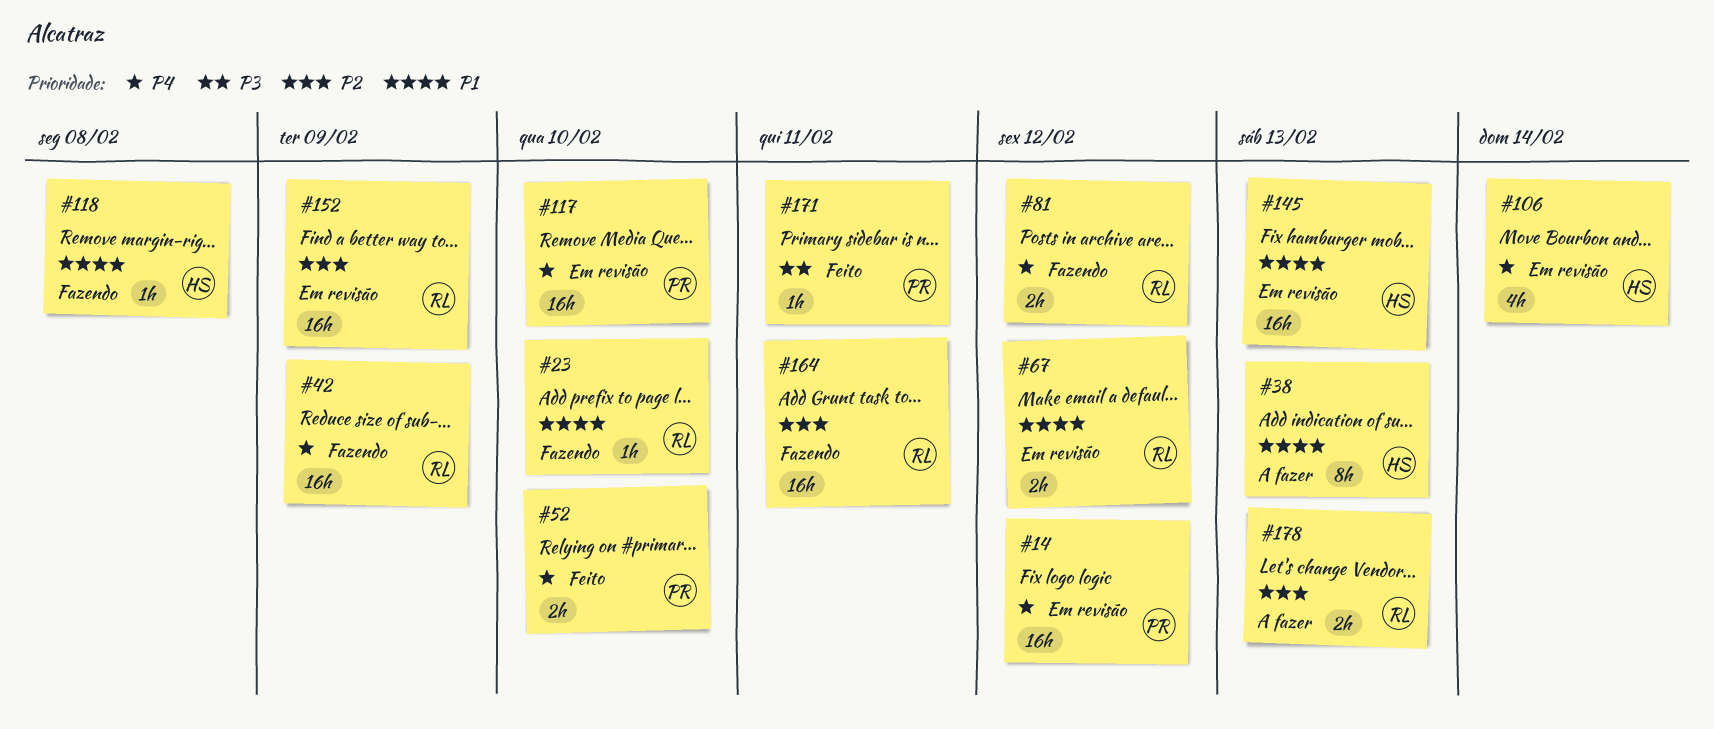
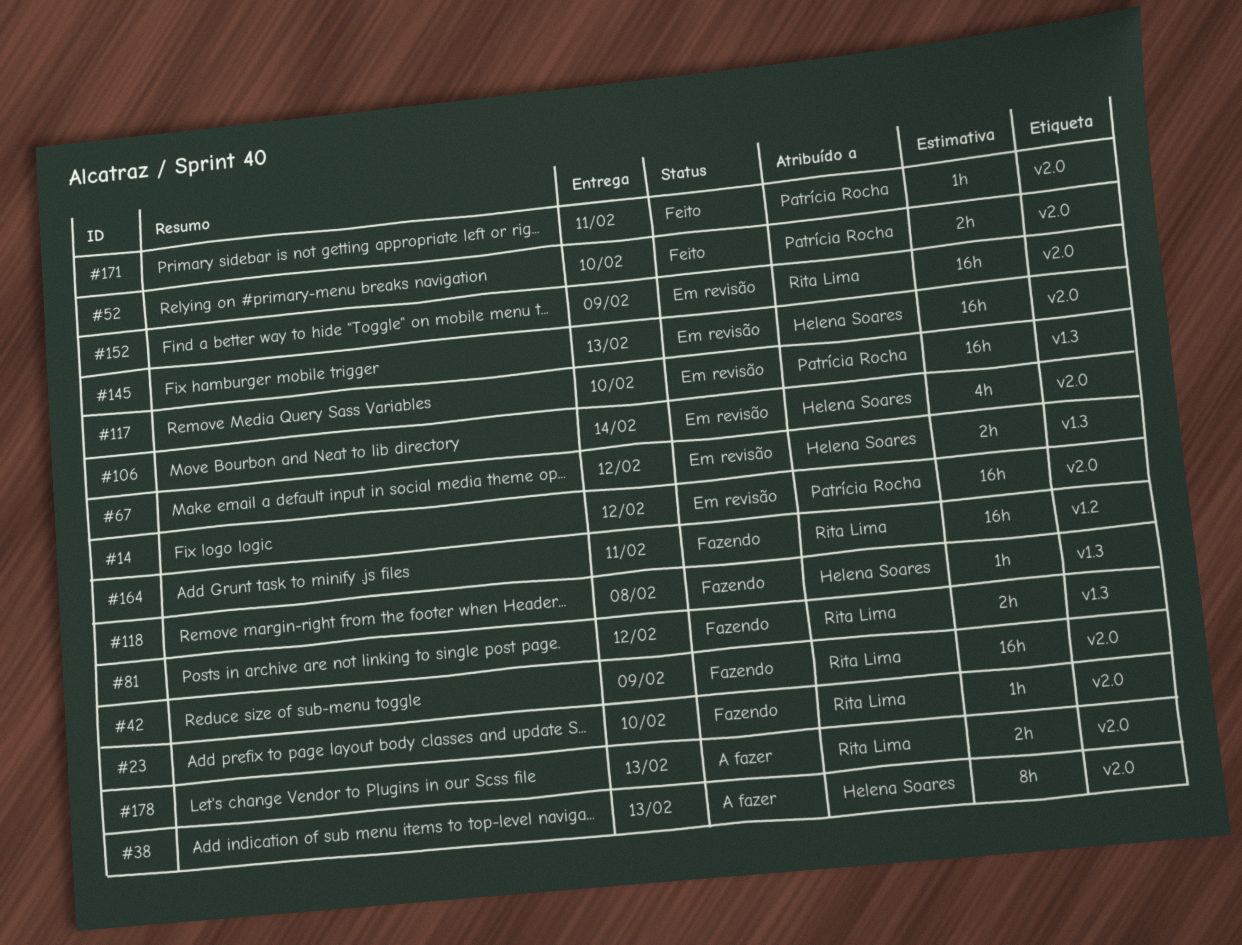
#67, owner: Rita Lima -> Helena Soares

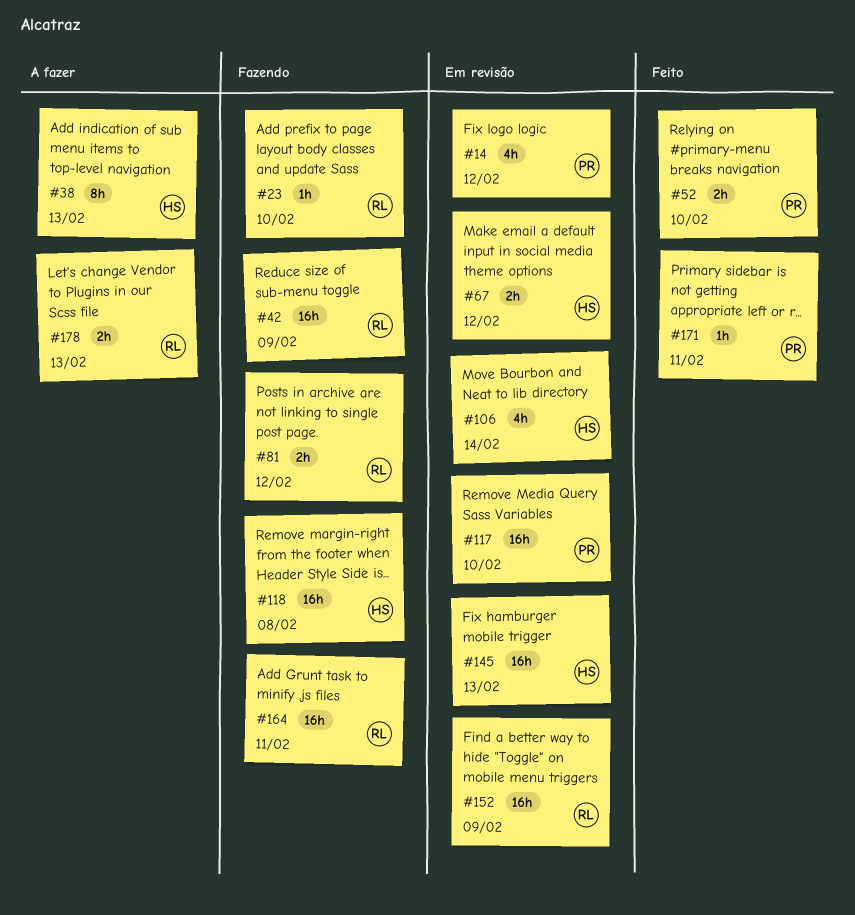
#14, estimate: 16h -> 4h
#118, estimate: 1h -> 16h

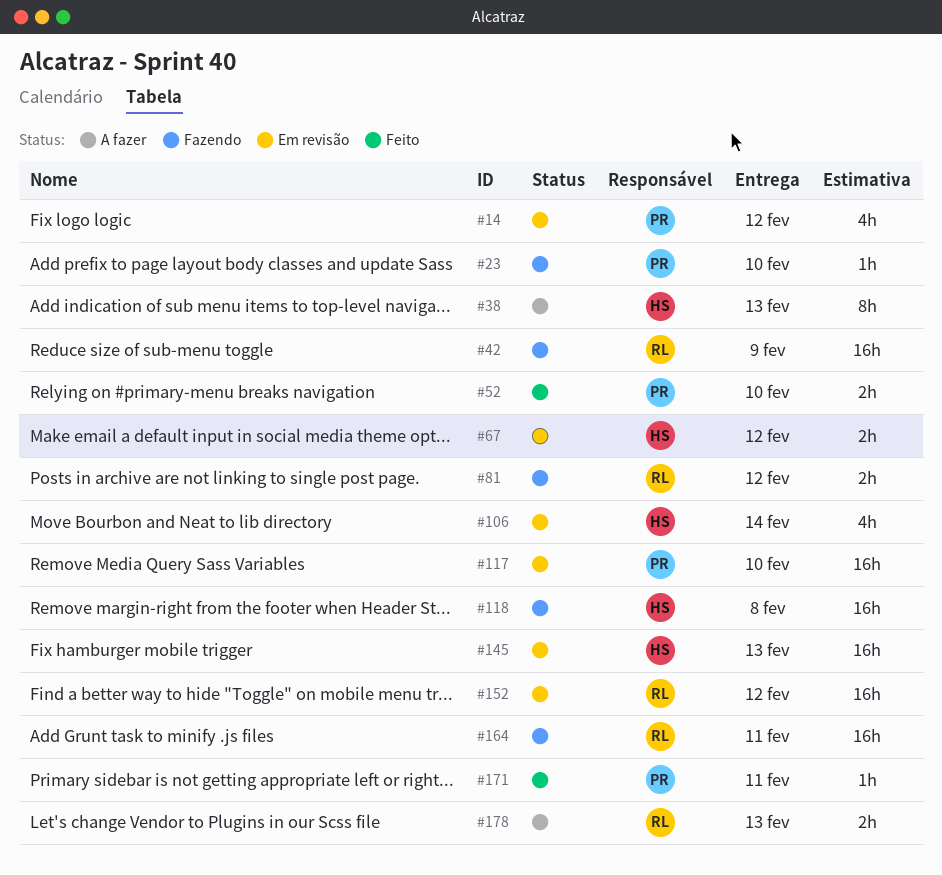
#23, owner: RL -> PR
#152, due: Feb 9 -> Feb 12

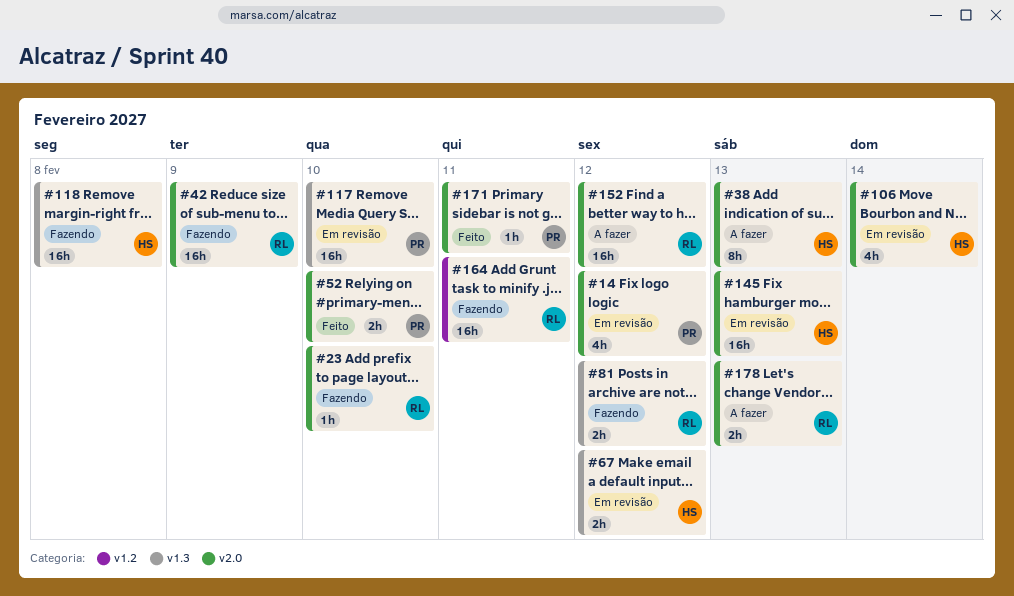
#23, owner: PR -> RL
#152, status: Em revisão -> A fazer

